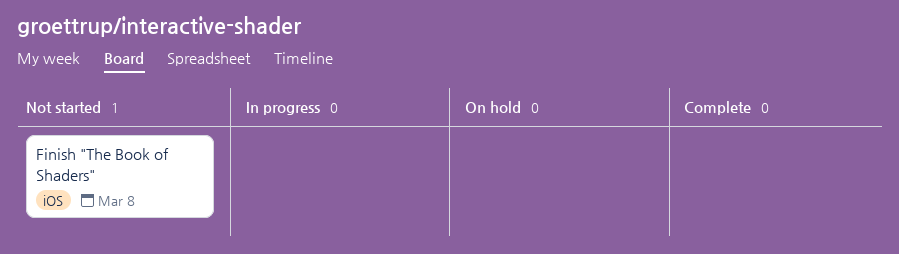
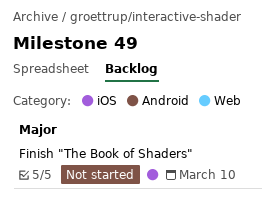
Finish "The Book of Shaders", due: Mar 8 -> Mar 10

